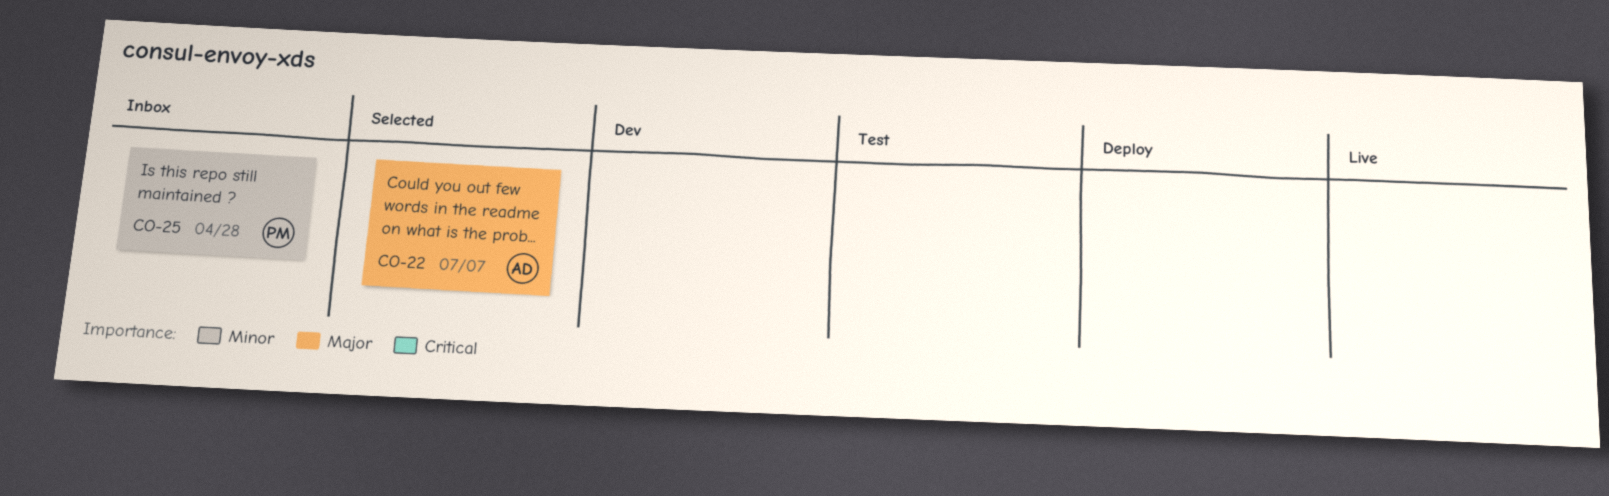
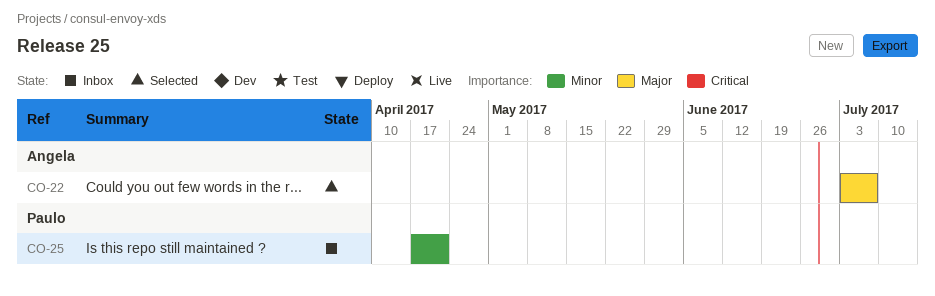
CO-25, due: Apr 28 -> Apr 21

